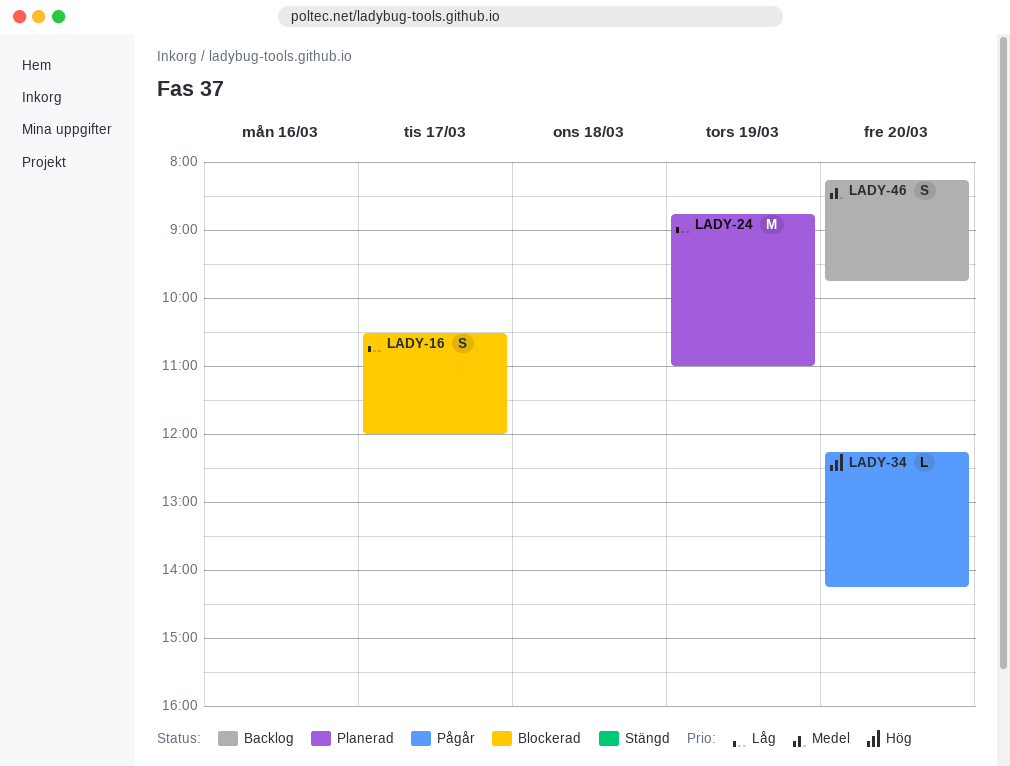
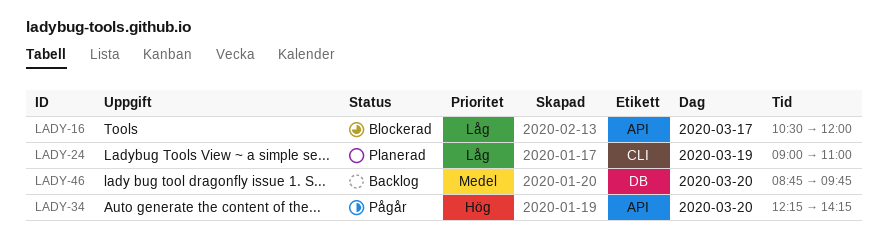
LADY-24, begins: 08:45 -> 09:00
LADY-46, begins: 08:15 -> 08:45

